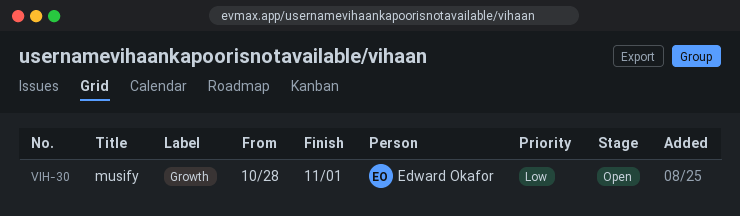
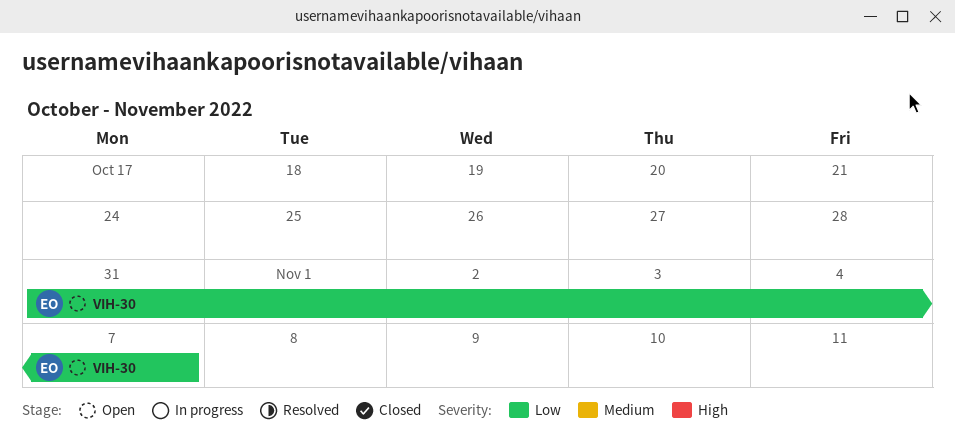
VIH-30, start: Oct 28 -> Oct 31
VIH-30, due: Nov 1 -> Nov 7

